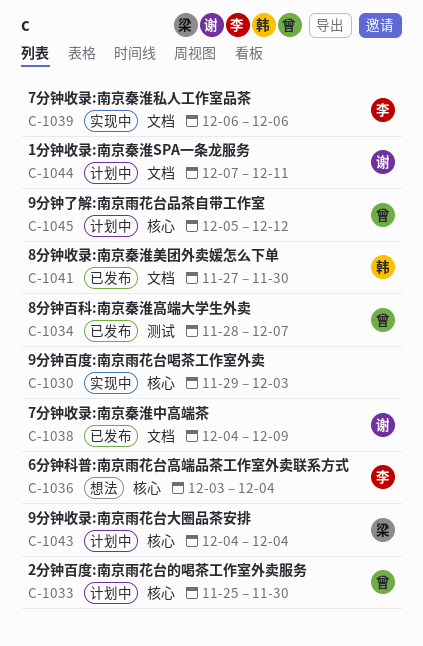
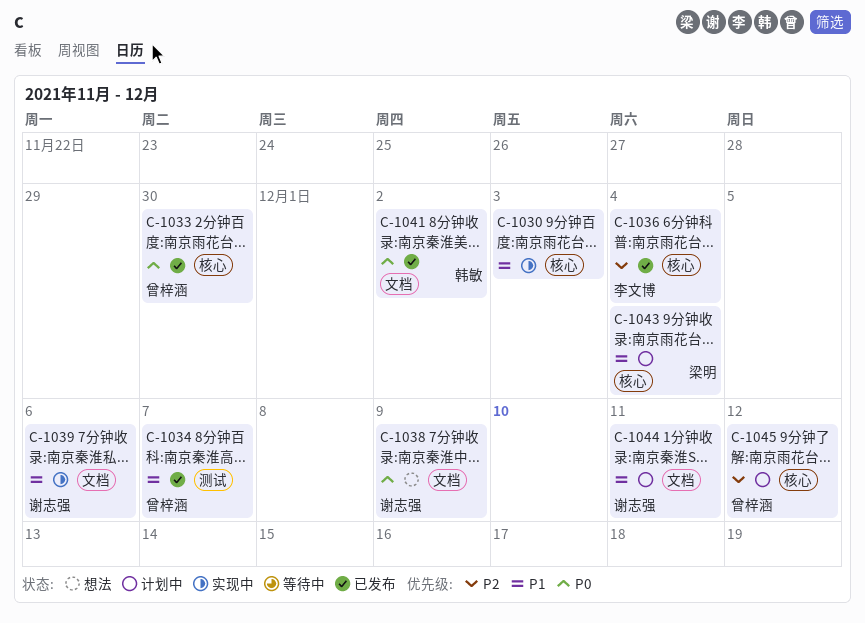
C-1033, status: 计划中 -> 已发布
C-1036, status: 想法 -> 已发布
C-1038, status: 已发布 -> 想法
C-1039, owner: 李文博 -> 谢志强
C-1041, due: Nov 30 -> Dec 2

